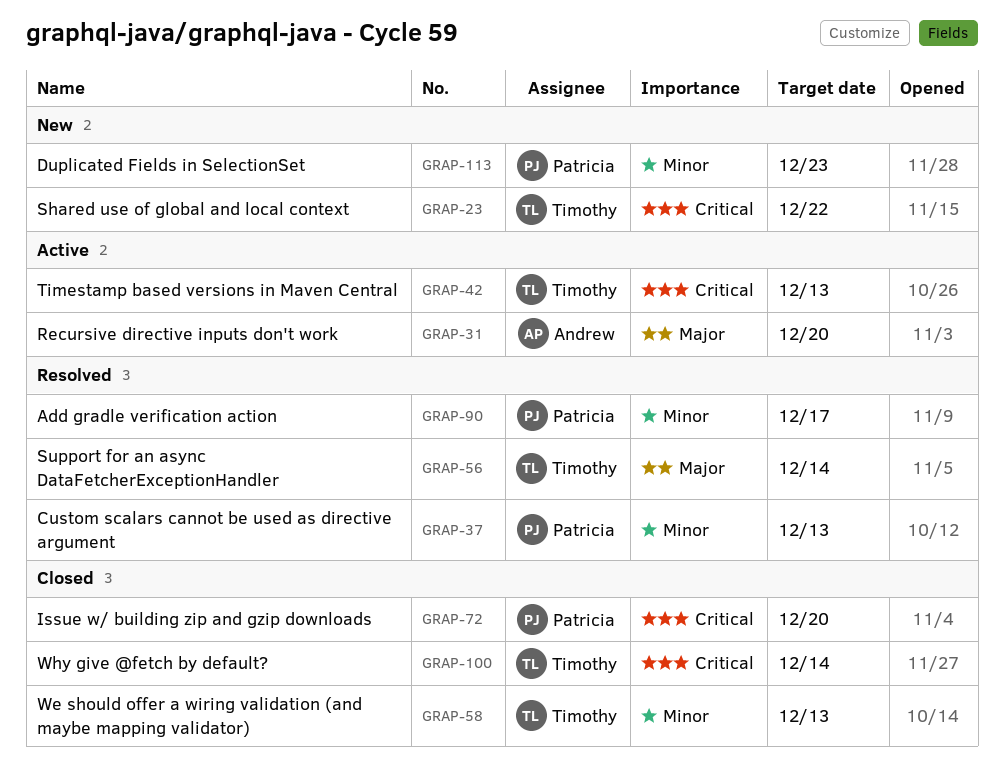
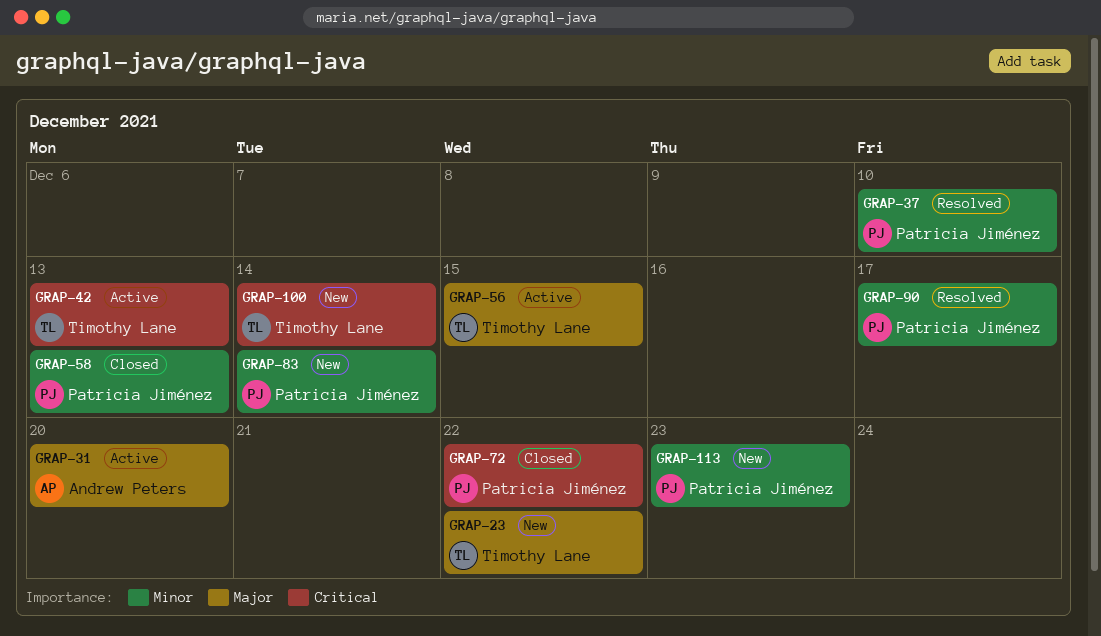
GRAP-23, priority: Critical -> Major
GRAP-37, due: Dec 13 -> Dec 10
GRAP-56, status: Resolved -> Active
GRAP-56, due: Dec 14 -> Dec 15
GRAP-58, owner: Timothy Lane -> Patricia Jiménez
GRAP-72, due: Dec 20 -> Dec 22
GRAP-83: none -> present
GRAP-100, status: Closed -> New

